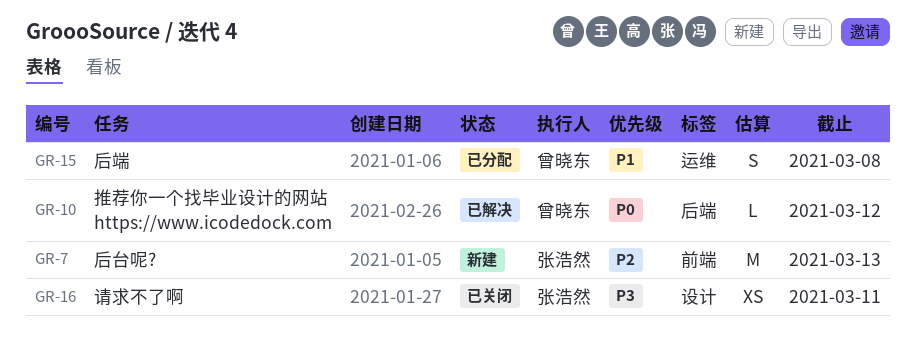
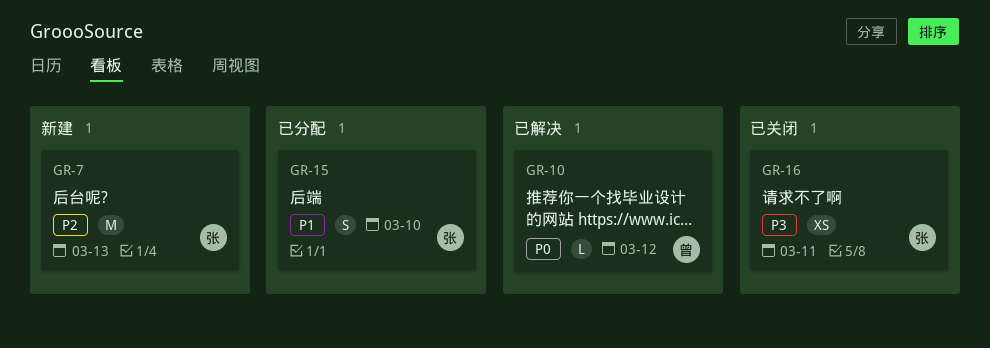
GR-15, owner: 曾晓东 -> 张浩然
GR-15, due: Mar 8 -> Mar 10

